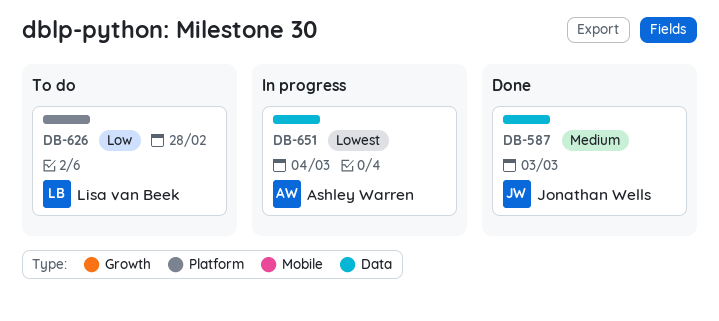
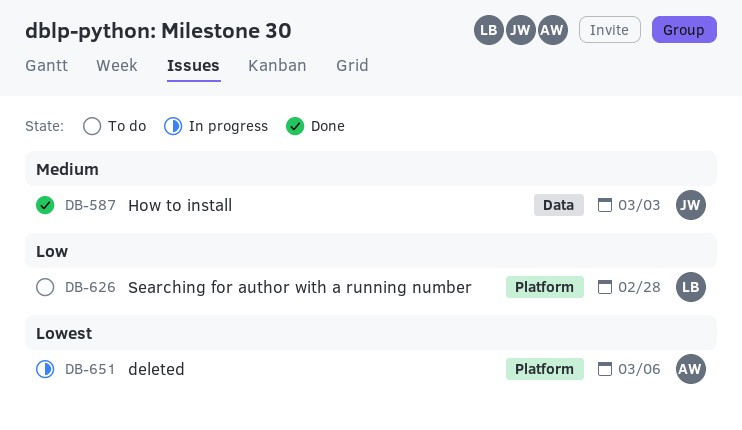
DB-651, label: Data -> Platform
DB-651, due: Mar 4 -> Mar 6

